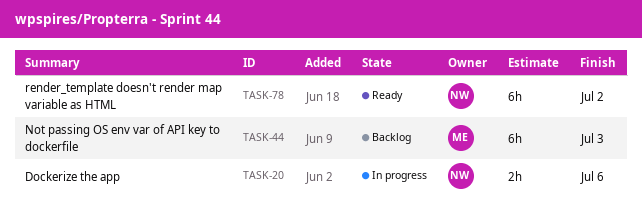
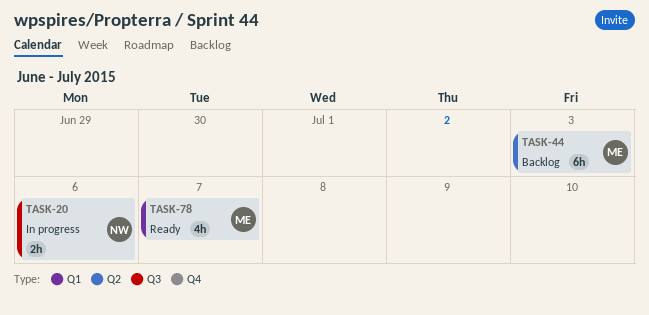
TASK-78, owner: NW -> ME
TASK-78, estimate: 6h -> 4h
TASK-78, due: Jul 2 -> Jul 7

